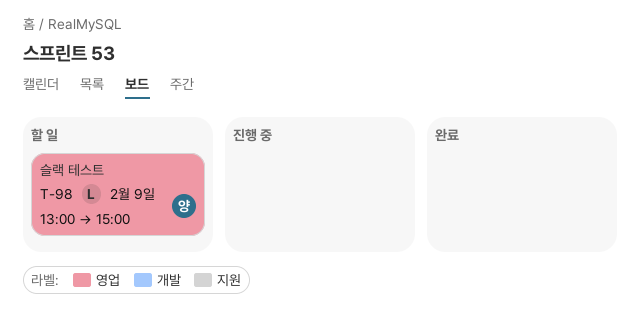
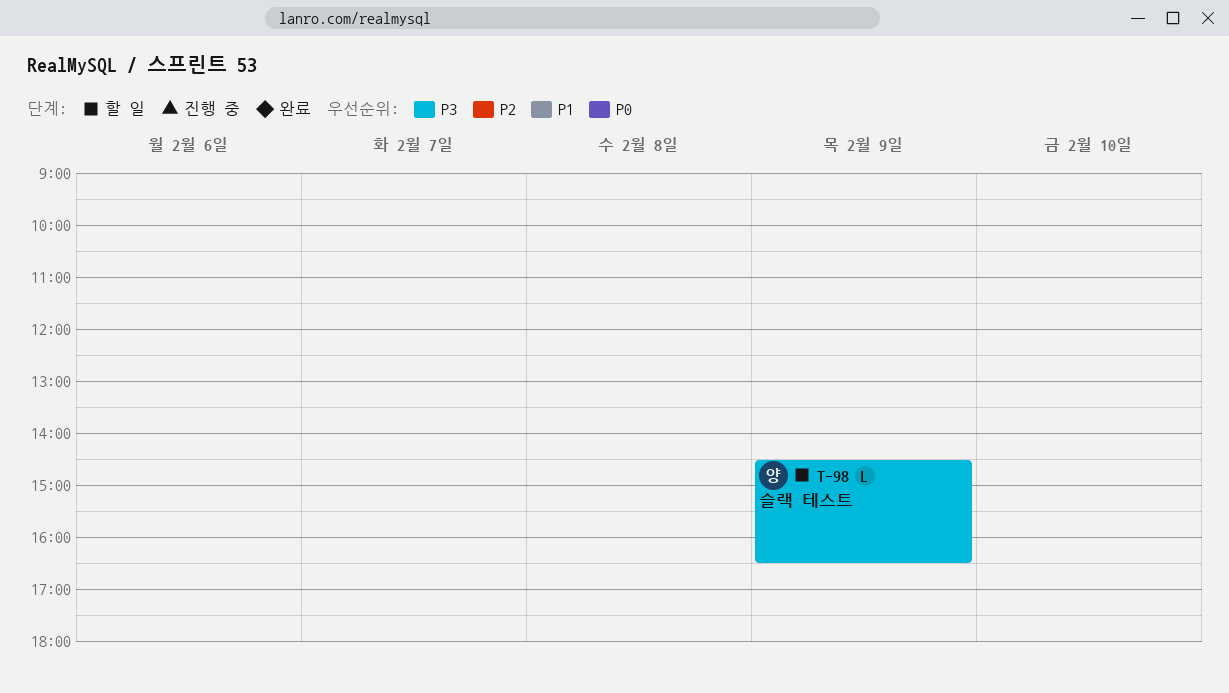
T-98, begins: 13:00 -> 14:30
T-98, ends: 15:00 -> 16:30

